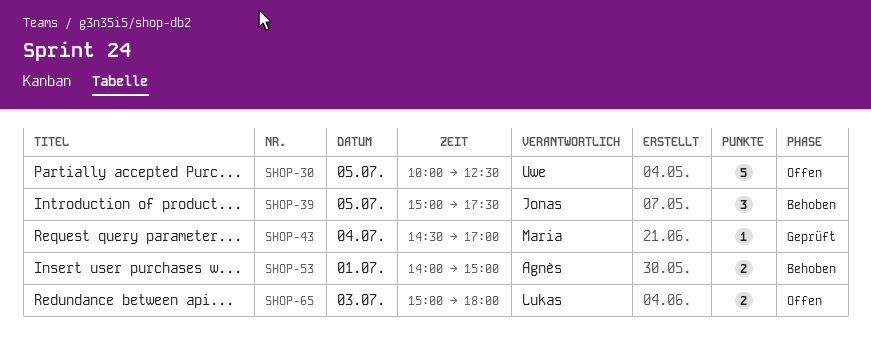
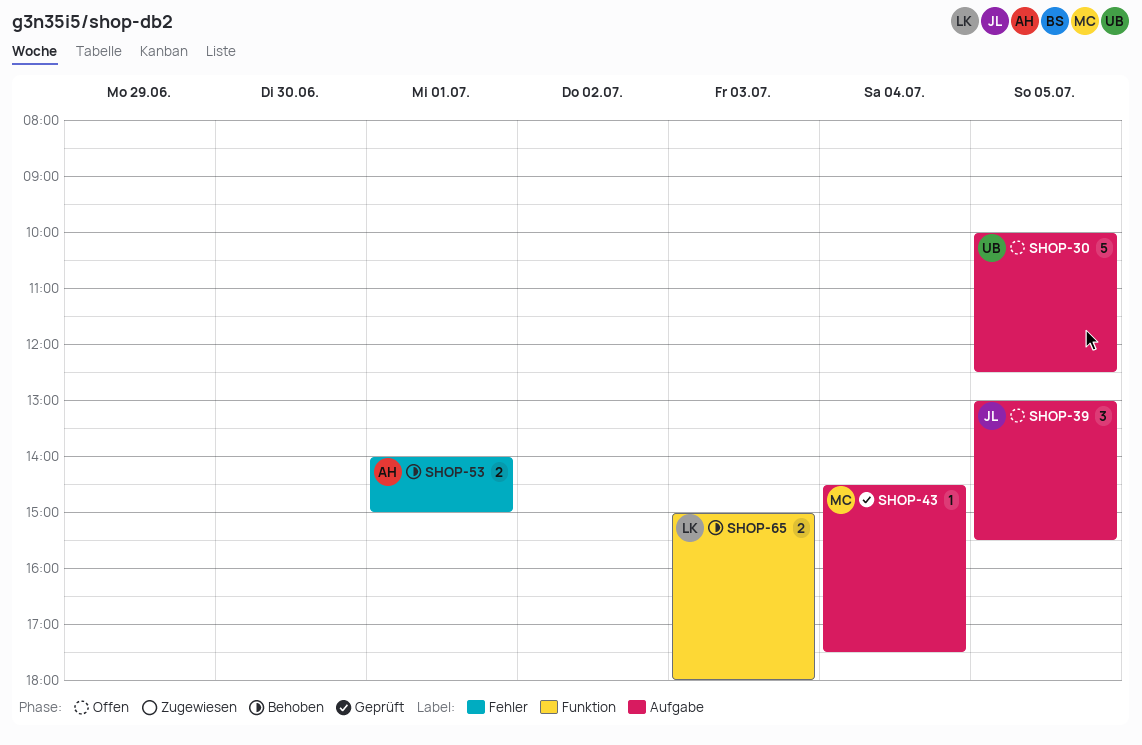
SHOP-39, status: Behoben -> Offen
SHOP-39, begins: 15:00 -> 13:00
SHOP-39, ends: 17:30 -> 15:30
SHOP-43, ends: 17:00 -> 17:30
SHOP-65, status: Offen -> Behoben

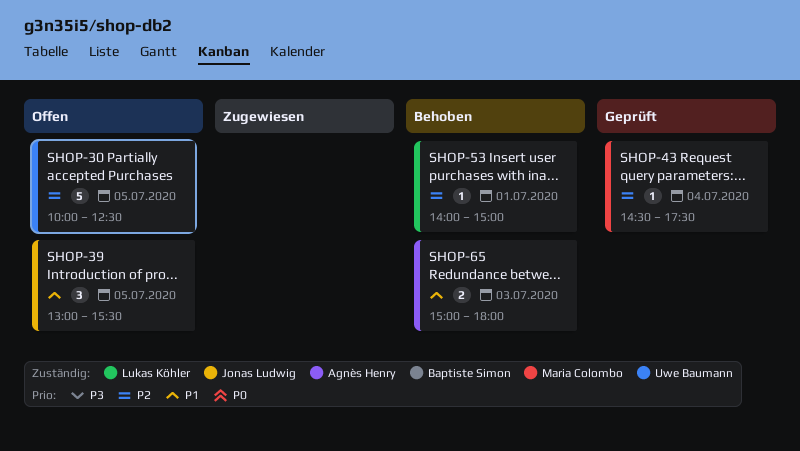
SHOP-53, owner: Agnès Henry -> Lukas Köhler
SHOP-53, estimate: 2 -> 1
SHOP-65, owner: Lukas Köhler -> Agnès Henry

